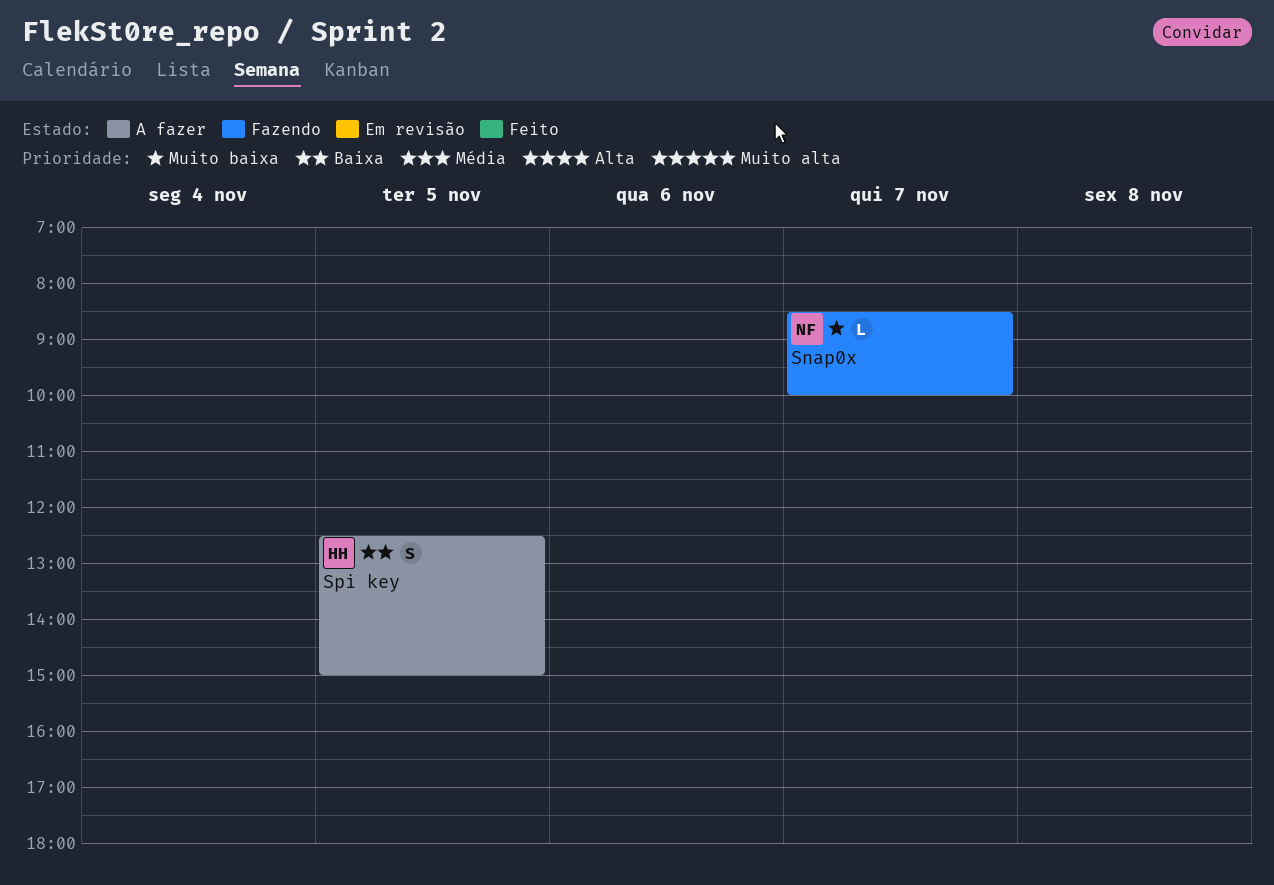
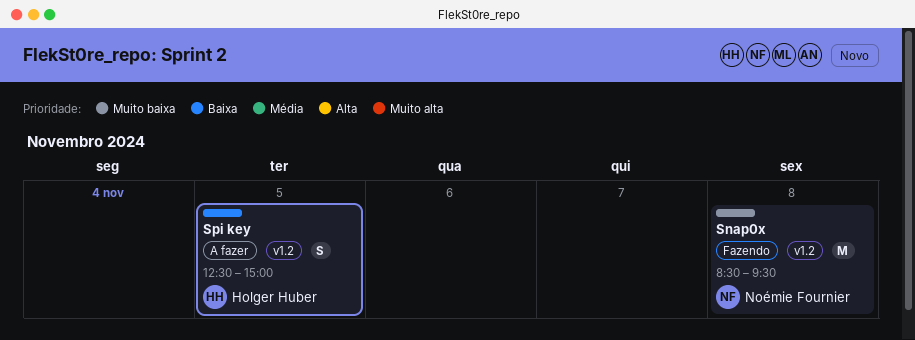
Snap0x, estimate: L -> M
Snap0x, day: Nov 7 -> Nov 8
Snap0x, ends: 10:00 -> 09:30

